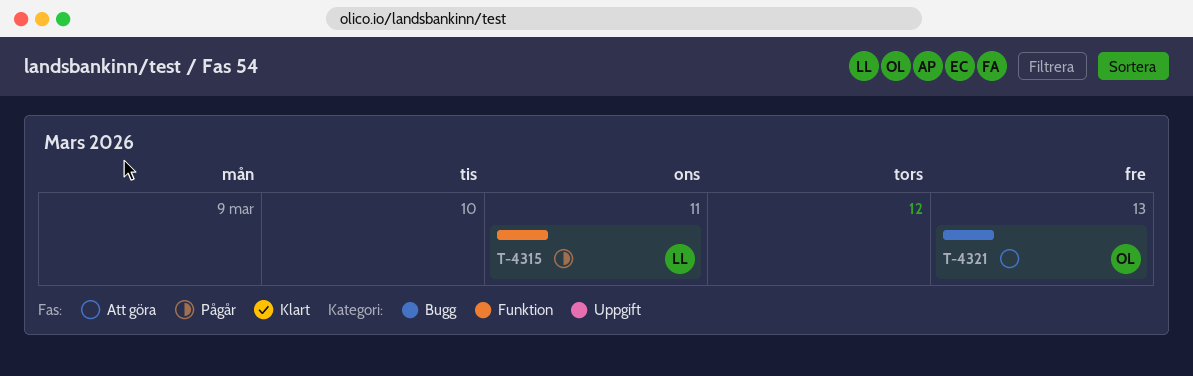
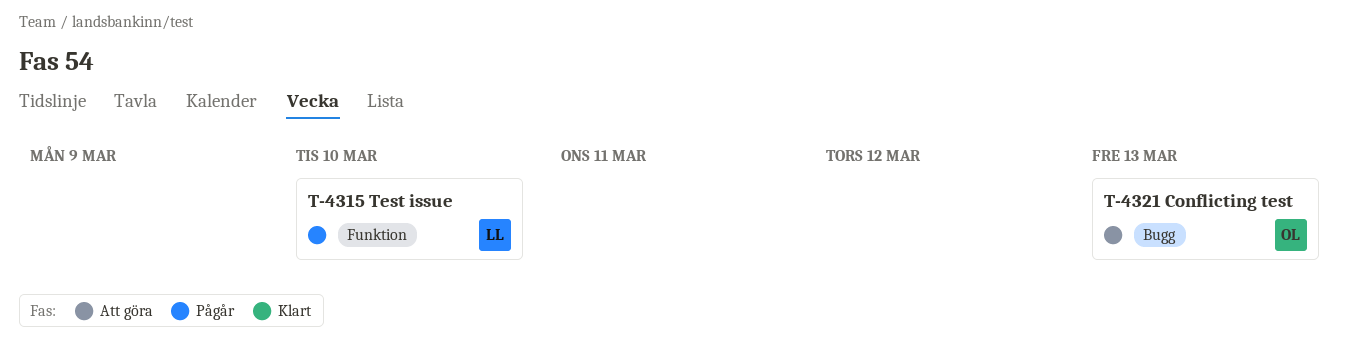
T-4315, due: Mar 11 -> Mar 10

